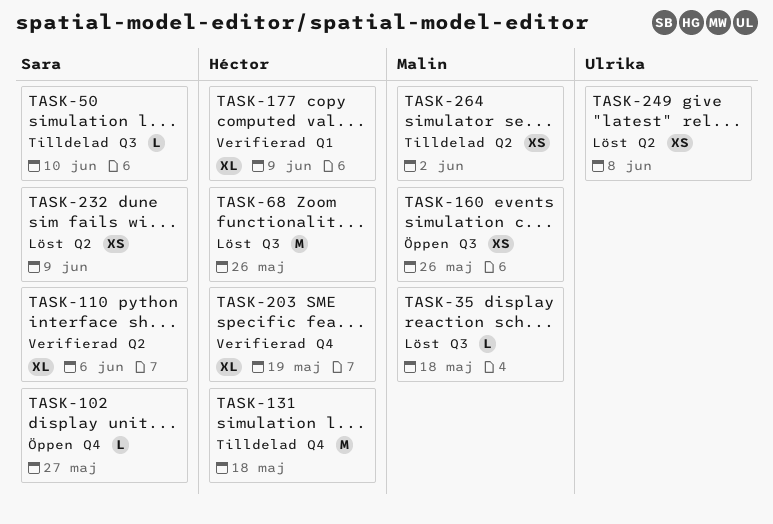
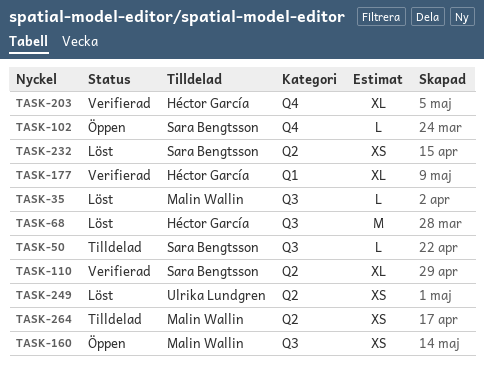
TASK-131: present -> none

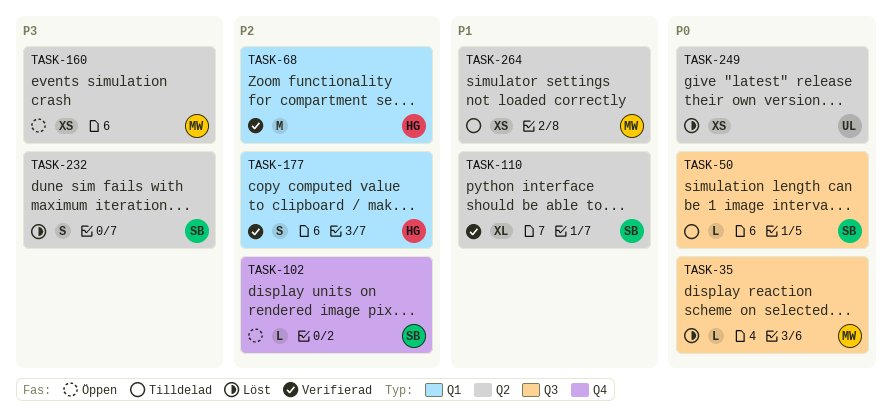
TASK-68, status: Löst -> Verifierad
TASK-68, label: Q3 -> Q1
TASK-160, label: Q3 -> Q2
TASK-177, estimate: XL -> S
TASK-203: present -> none
TASK-232, estimate: XS -> S

